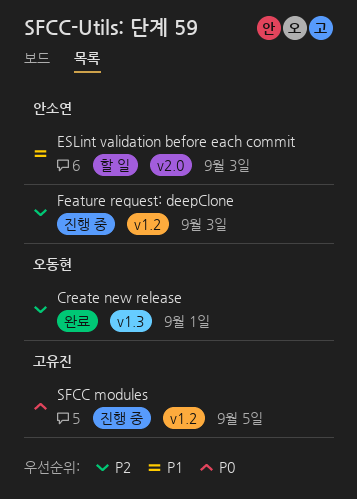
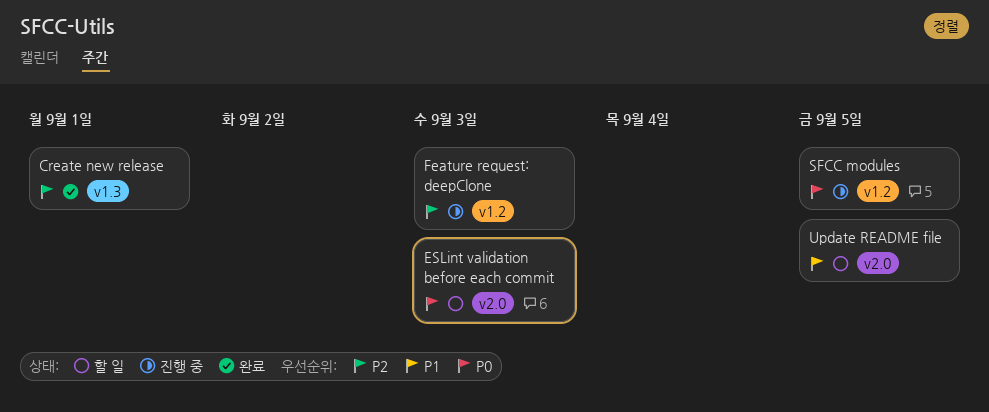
ESLint validation before each commit, priority: P1 -> P0
Update README file: none -> present

